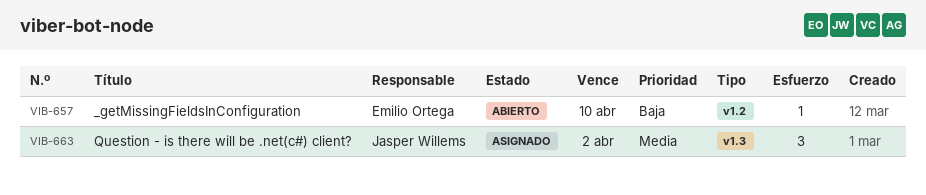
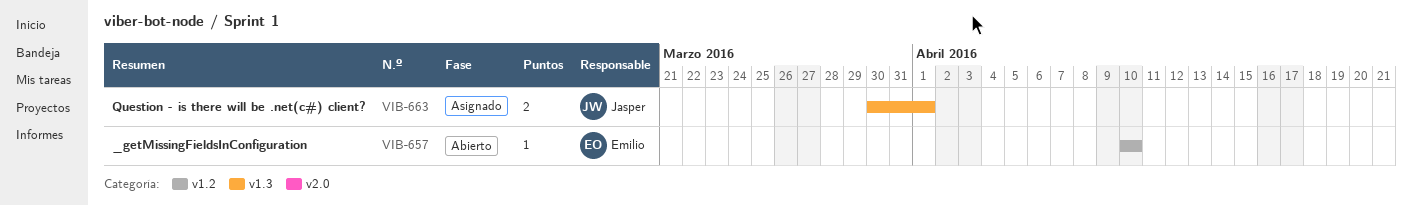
VIB-663, estimate: 3 -> 2
VIB-663, due: Apr 2 -> Apr 1

